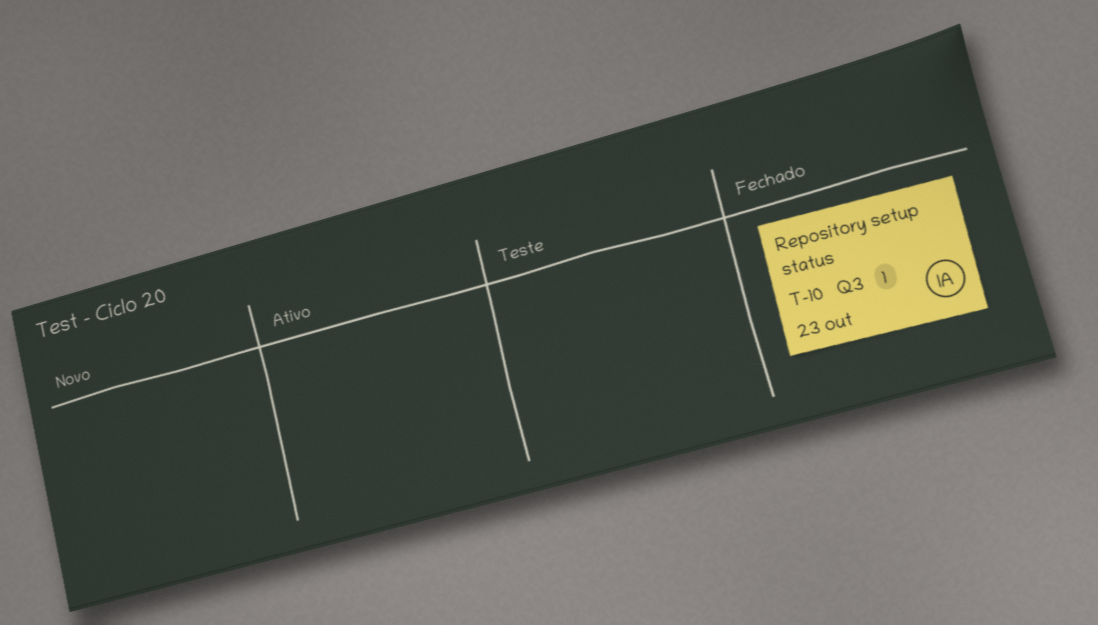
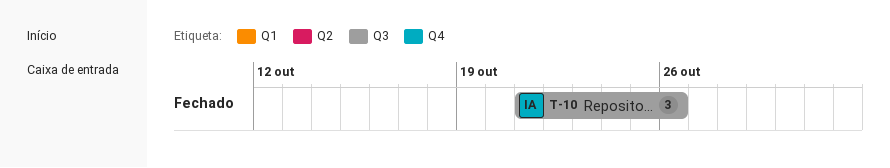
T-10, estimate: 1 -> 3
T-10, due: Oct 23 -> Oct 26

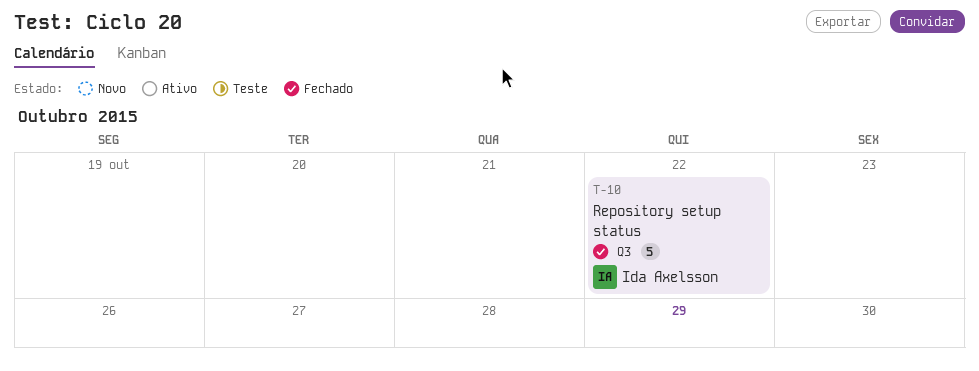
T-10, estimate: 3 -> 5
T-10, due: Oct 26 -> Oct 22

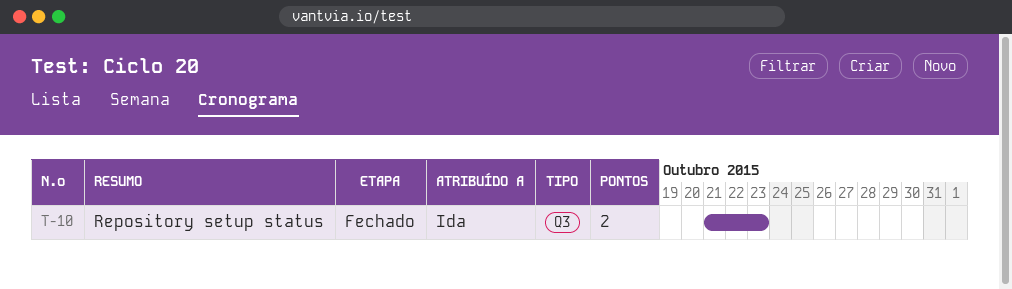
T-10, estimate: 5 -> 2
T-10, due: Oct 22 -> Oct 23

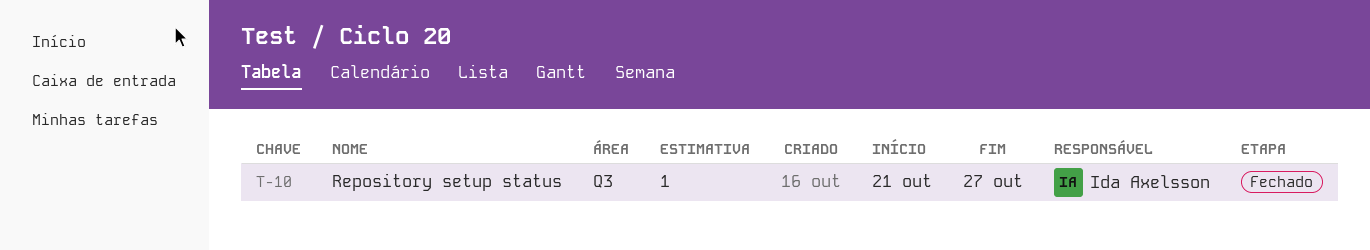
T-10, estimate: 2 -> 1
T-10, due: Oct 23 -> Oct 27

